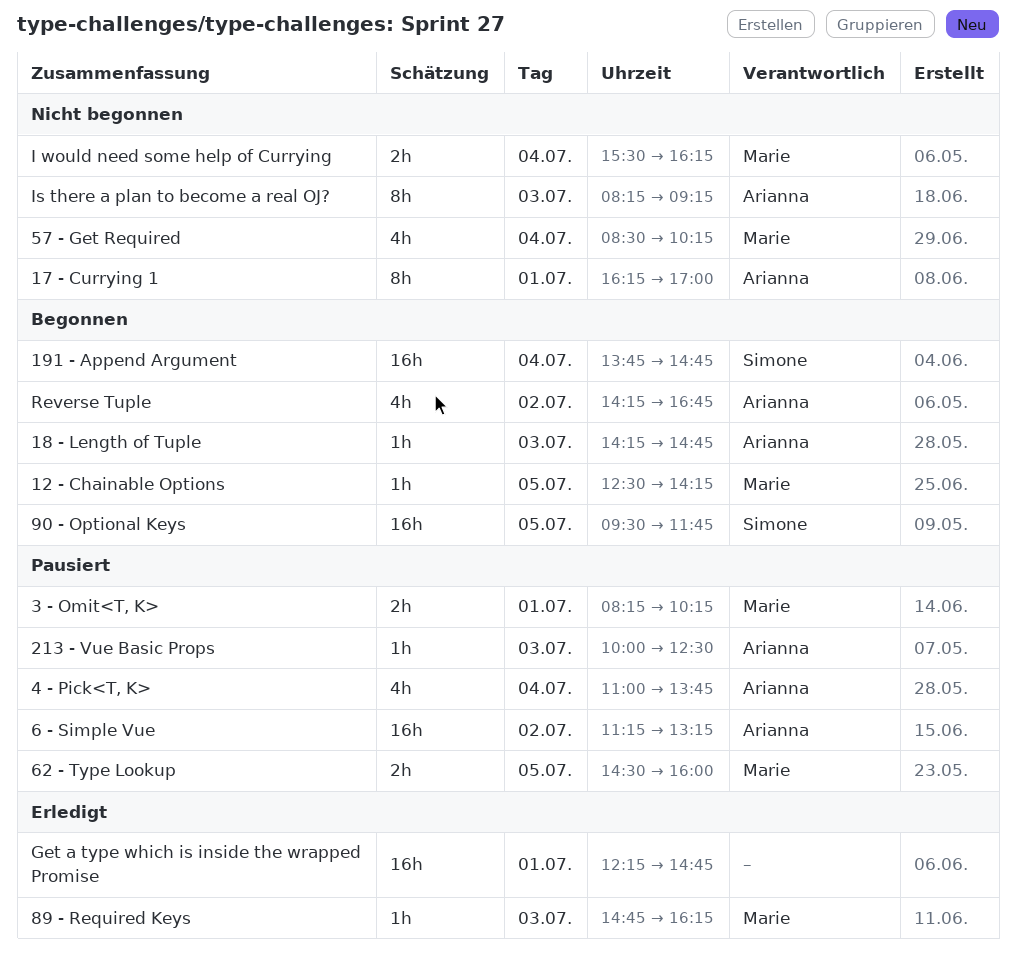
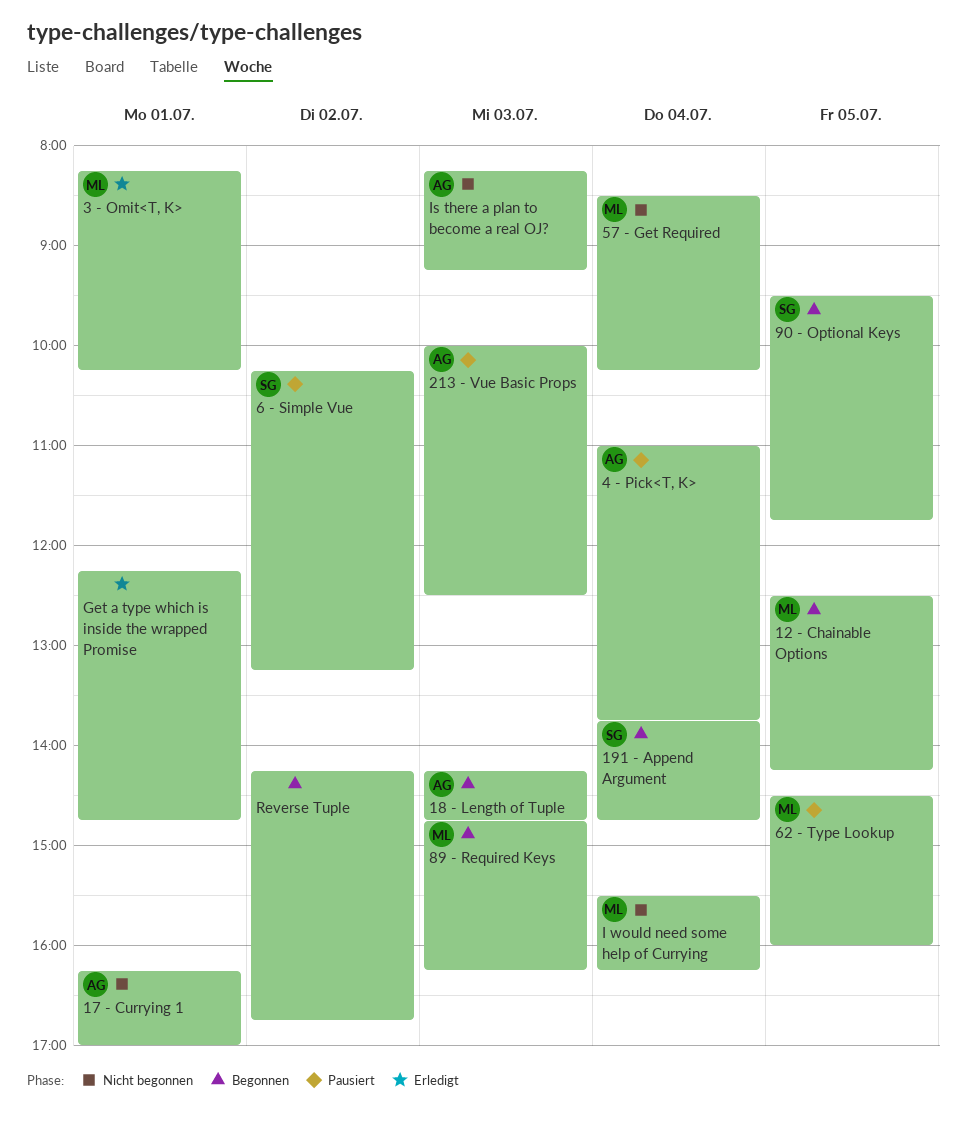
3 - Omit<T, K>, status: Pausiert -> Erledigt
6 - Simple Vue, owner: Arianna -> Simone
6 - Simple Vue, begins: 11:15 -> 10:15
89 - Required Keys, status: Erledigt -> Begonnen
Reverse Tuple, owner: Arianna -> none

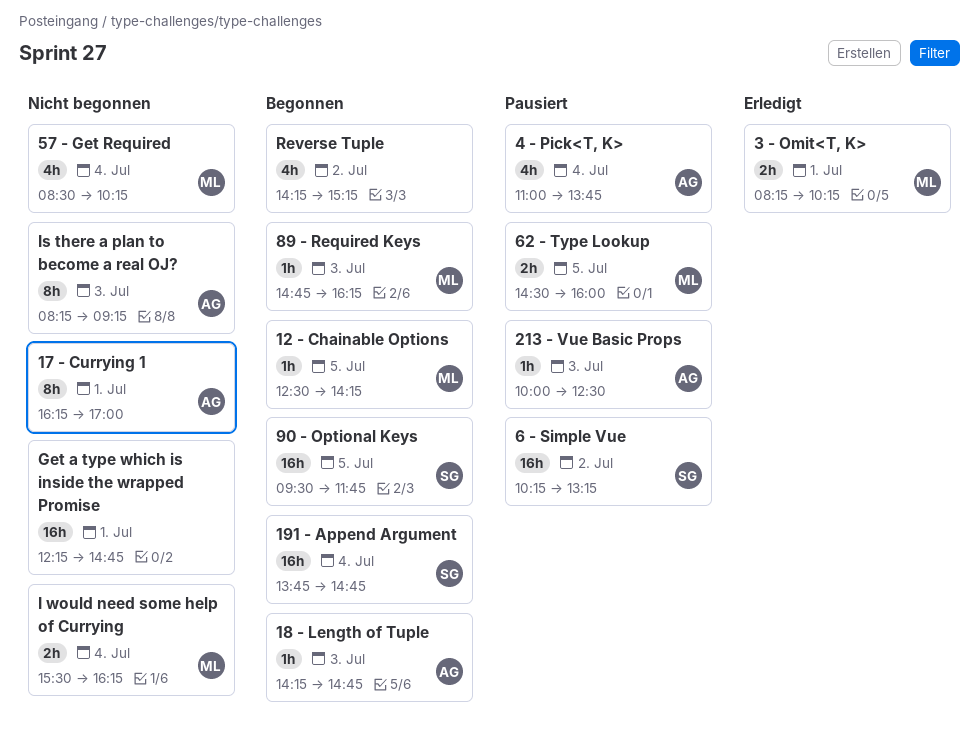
Get a type which is inside the wrapped Promise, status: Erledigt -> Nicht begonnen
Reverse Tuple, ends: 16:45 -> 15:15

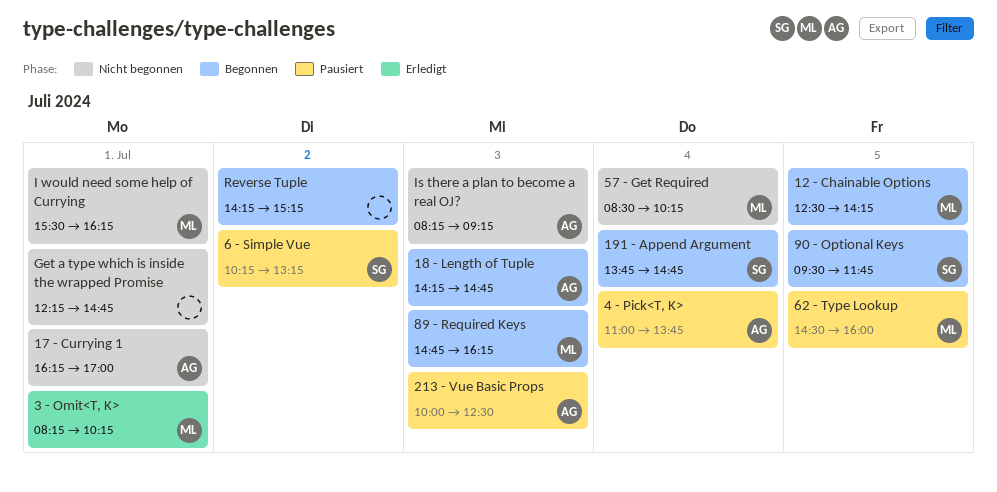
I would need some help of Currying, day: Jul 4 -> Jul 1

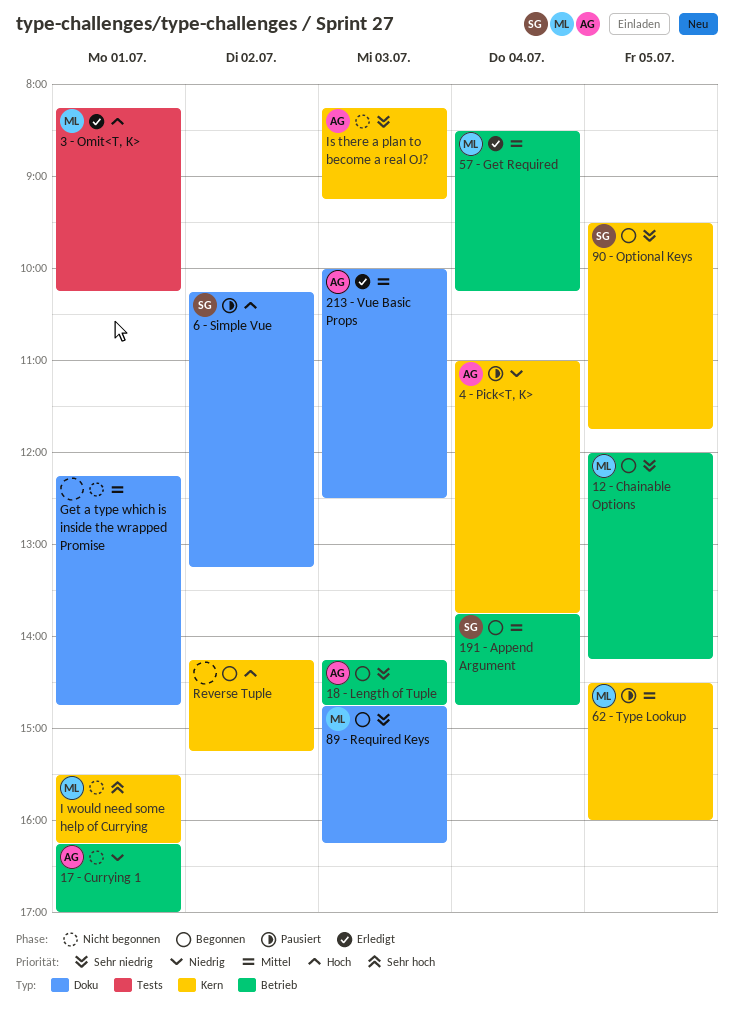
12 - Chainable Options, begins: 12:30 -> 12:00
213 - Vue Basic Props, status: Pausiert -> Erledigt
57 - Get Required, status: Nicht begonnen -> Erledigt

